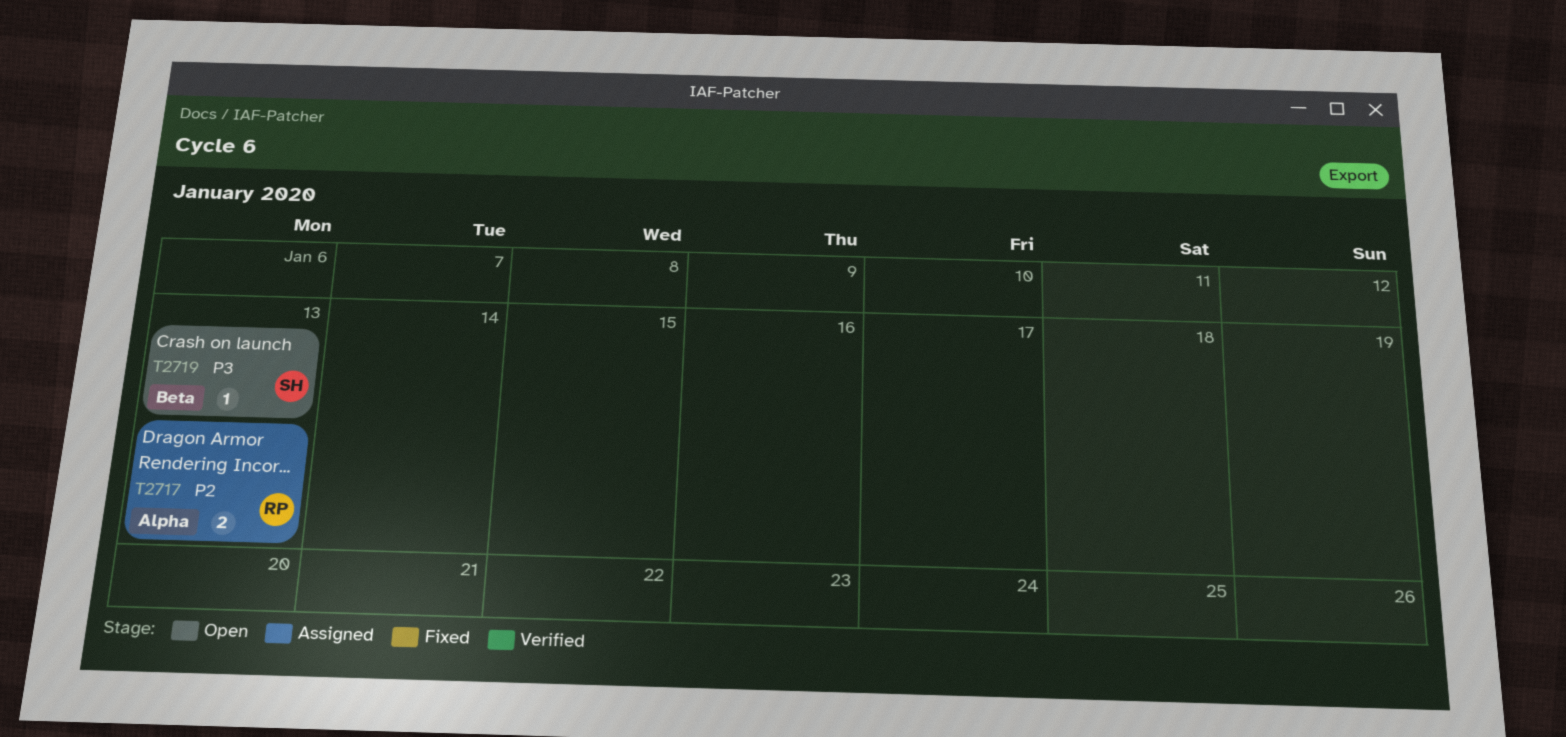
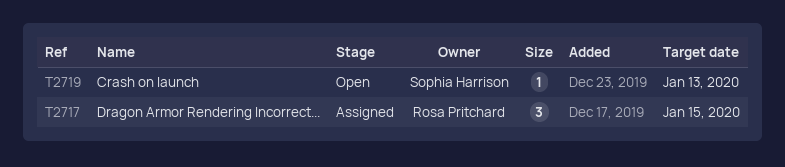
T2717, estimate: 2 -> 3
T2717, due: Jan 13 -> Jan 15

